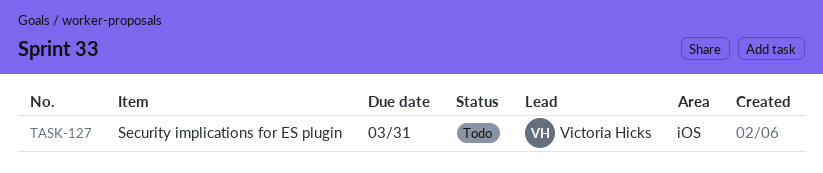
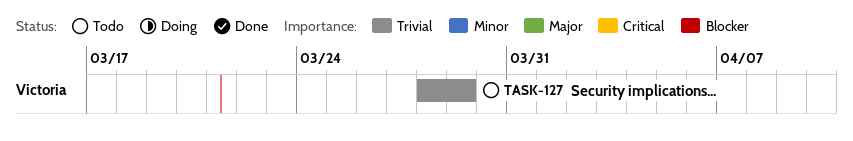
TASK-127, due: Mar 31 -> Mar 29

